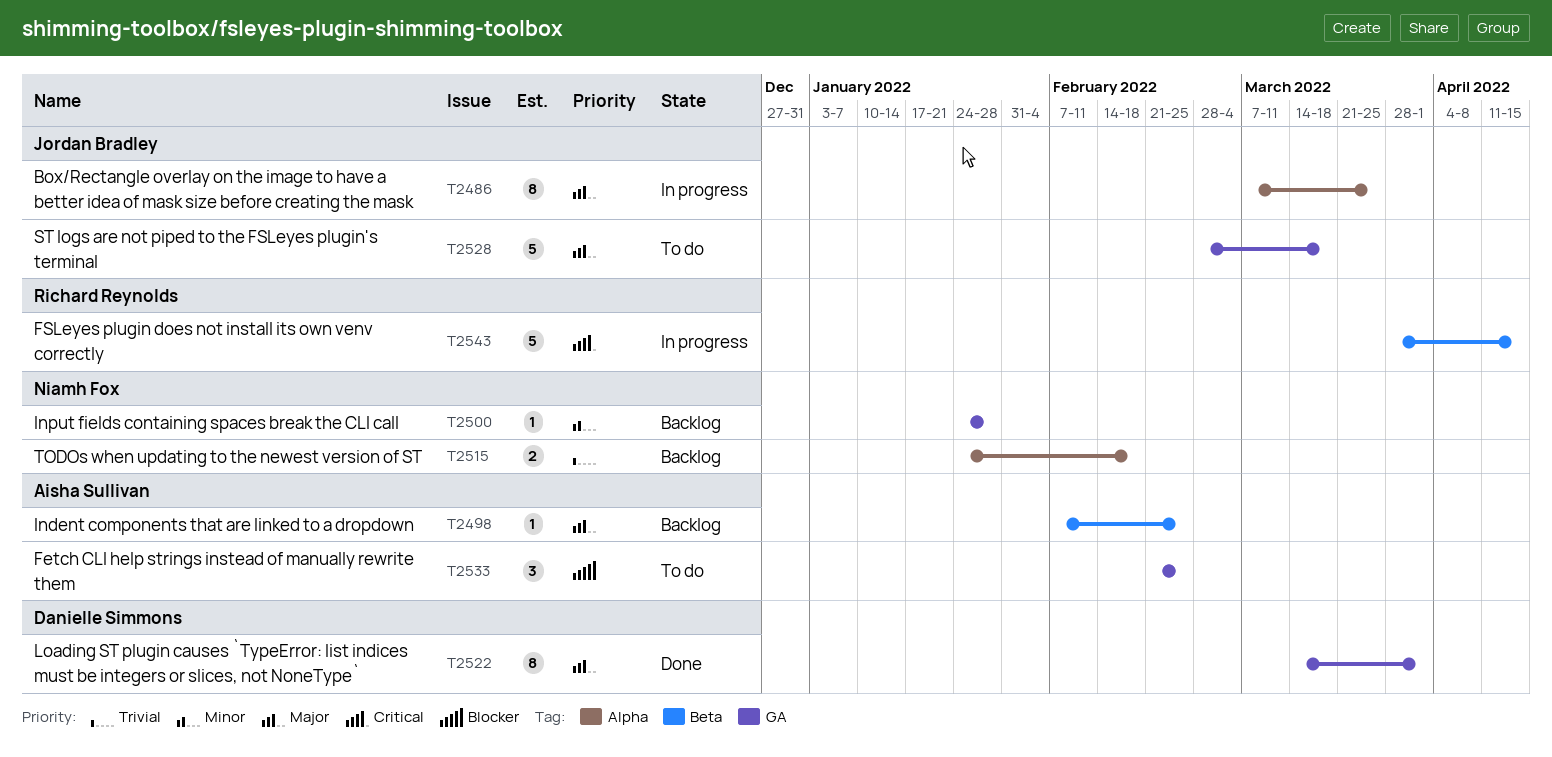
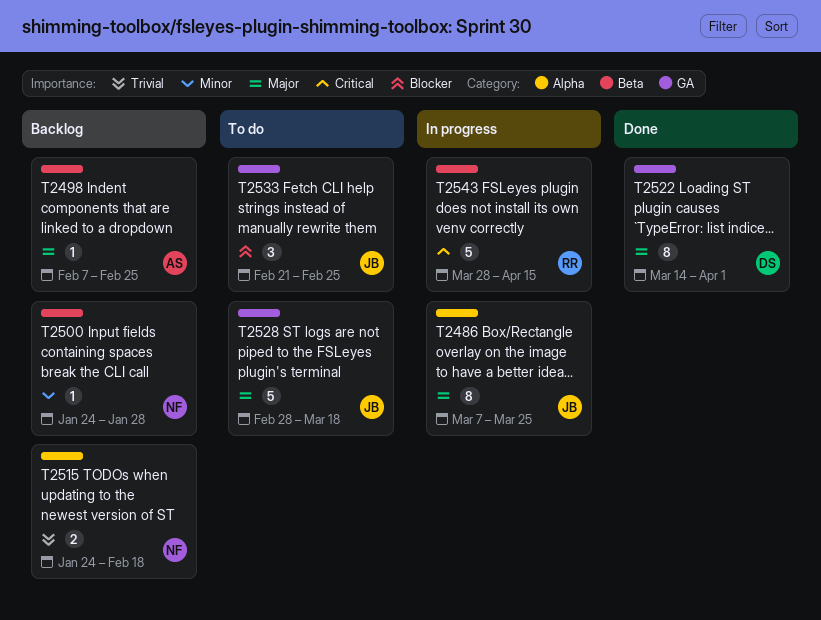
T2500, label: GA -> Beta
T2533, owner: Aisha Sullivan -> Jordan Bradley

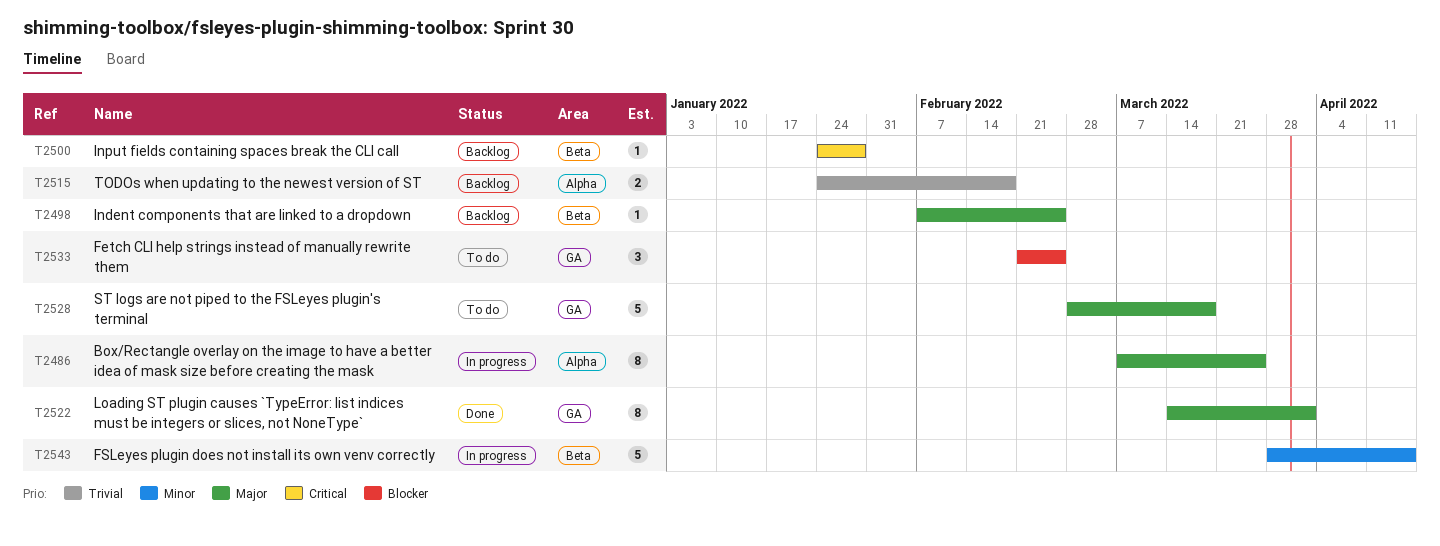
T2500, priority: Minor -> Critical
T2543, priority: Critical -> Minor

